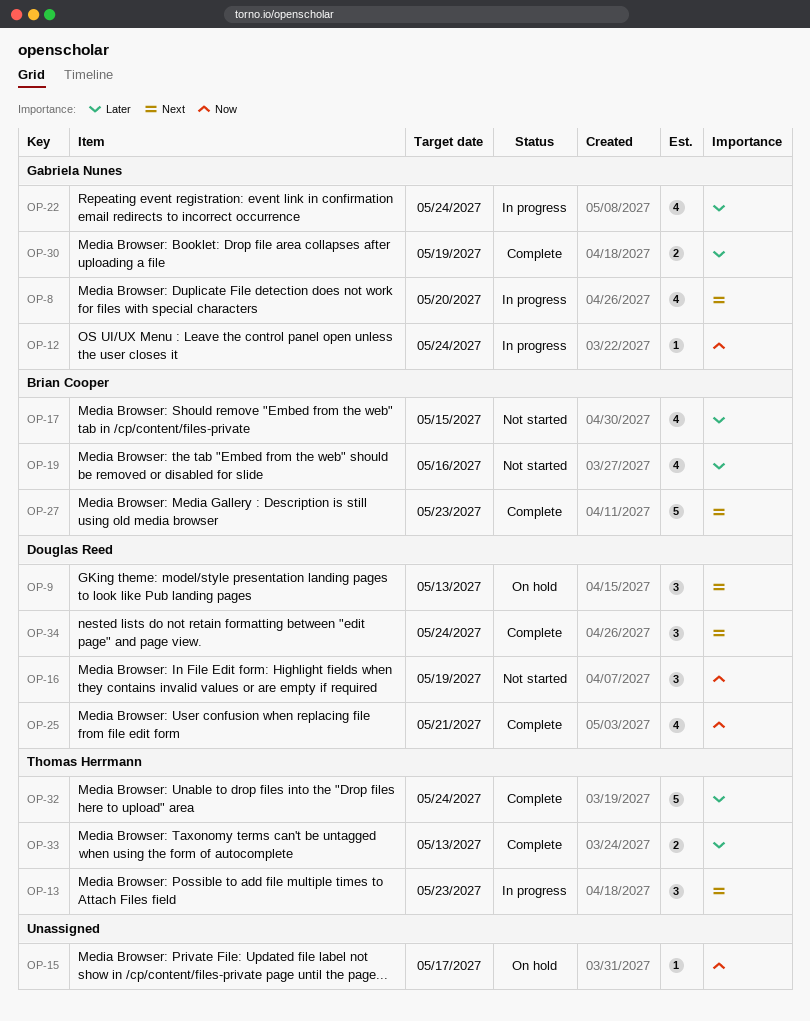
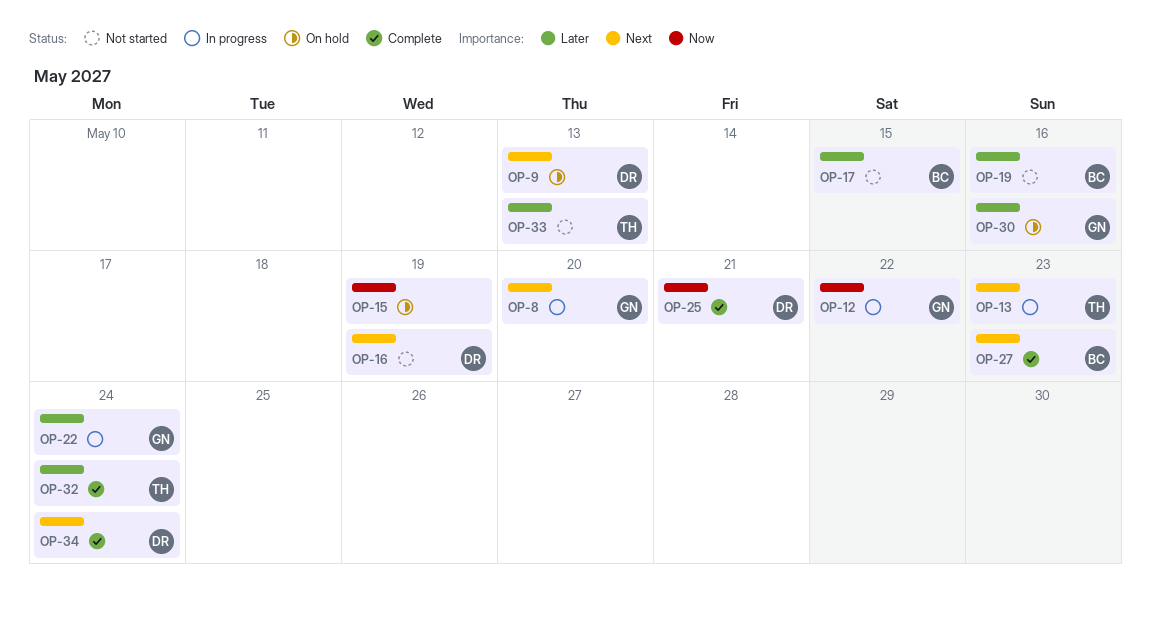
OP-12, due: May 24 -> May 22
OP-15, due: May 17 -> May 19
OP-16, priority: Now -> Next
OP-30, status: Complete -> On hold
OP-30, due: May 19 -> May 16
OP-33, status: Complete -> Not started

